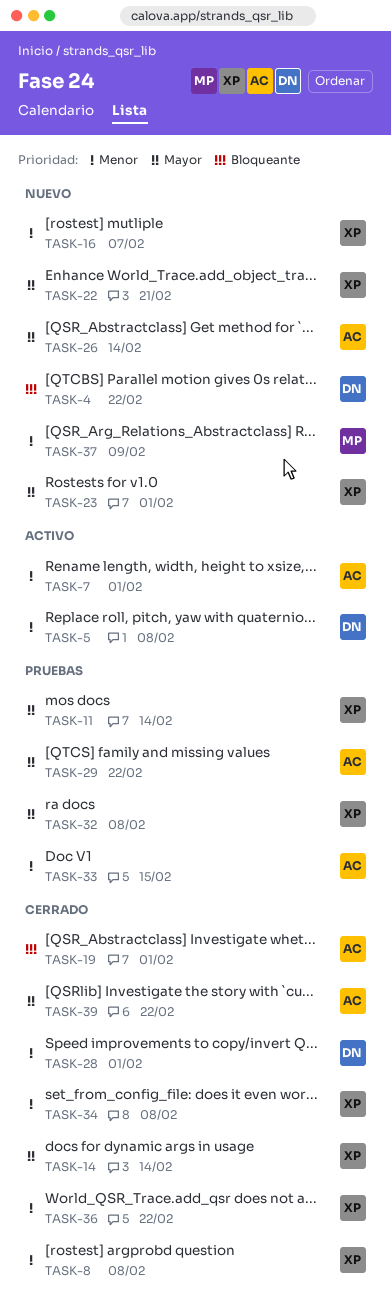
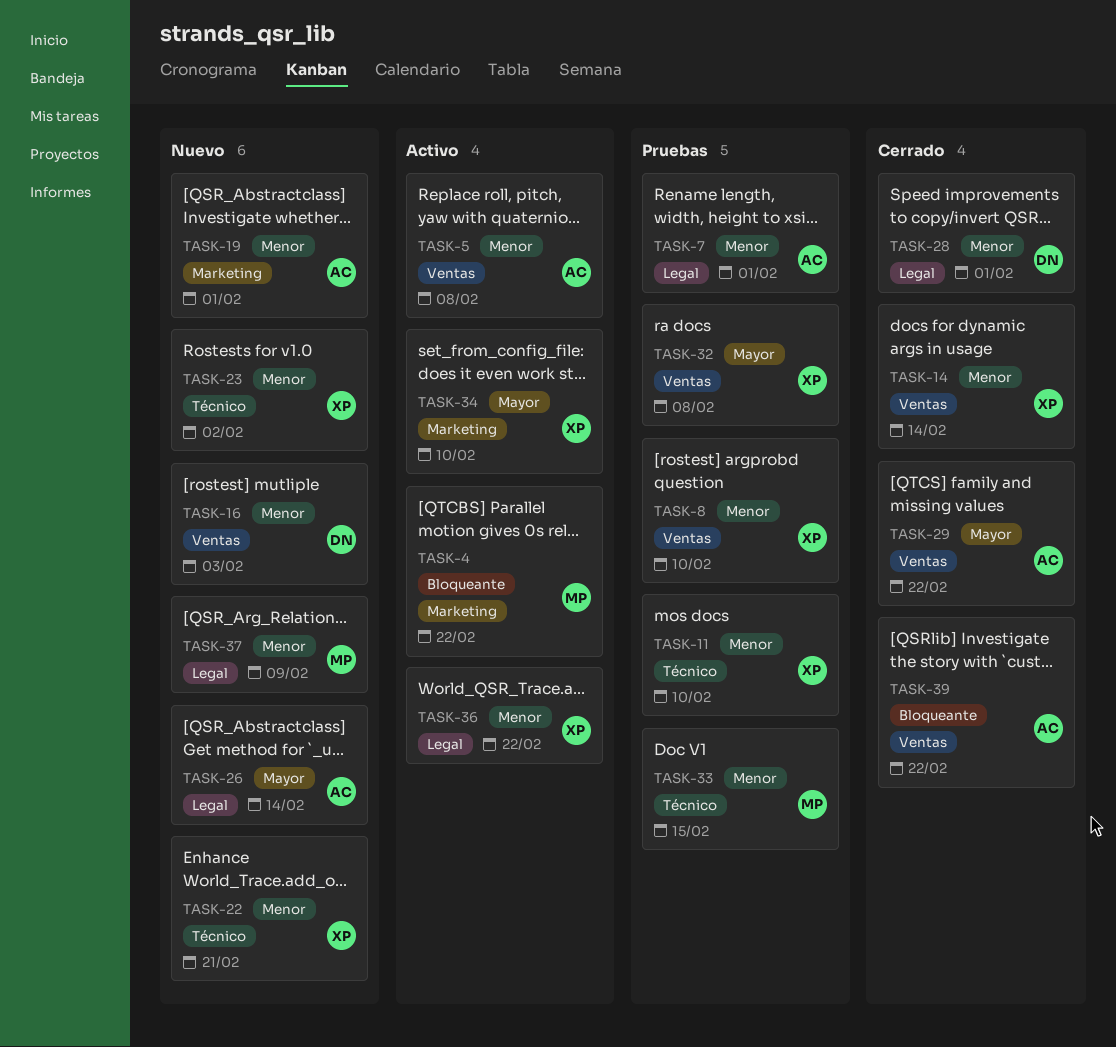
TASK-4, status: Nuevo -> Activo
TASK-4, owner: DN -> MP
TASK-5, owner: DN -> AC
TASK-7, status: Activo -> Pruebas
TASK-8, status: Cerrado -> Pruebas
TASK-8, due: Feb 8 -> Feb 10
TASK-11, priority: Mayor -> Menor
TASK-11, due: Feb 14 -> Feb 10
TASK-14, priority: Mayor -> Menor
TASK-16, owner: XP -> DN
TASK-16, due: Feb 7 -> Feb 3
TASK-19, status: Cerrado -> Nuevo
TASK-19, priority: Bloqueante -> Menor
TASK-22, priority: Mayor -> Menor
TASK-23, priority: Mayor -> Menor
TASK-23, due: Feb 1 -> Feb 2
TASK-29, status: Pruebas -> Cerrado
TASK-33, owner: AC -> MP
TASK-34, status: Cerrado -> Activo
TASK-34, priority: Menor -> Mayor
TASK-34, due: Feb 8 -> Feb 10
TASK-36, status: Cerrado -> Activo
TASK-39, priority: Mayor -> Bloqueante

